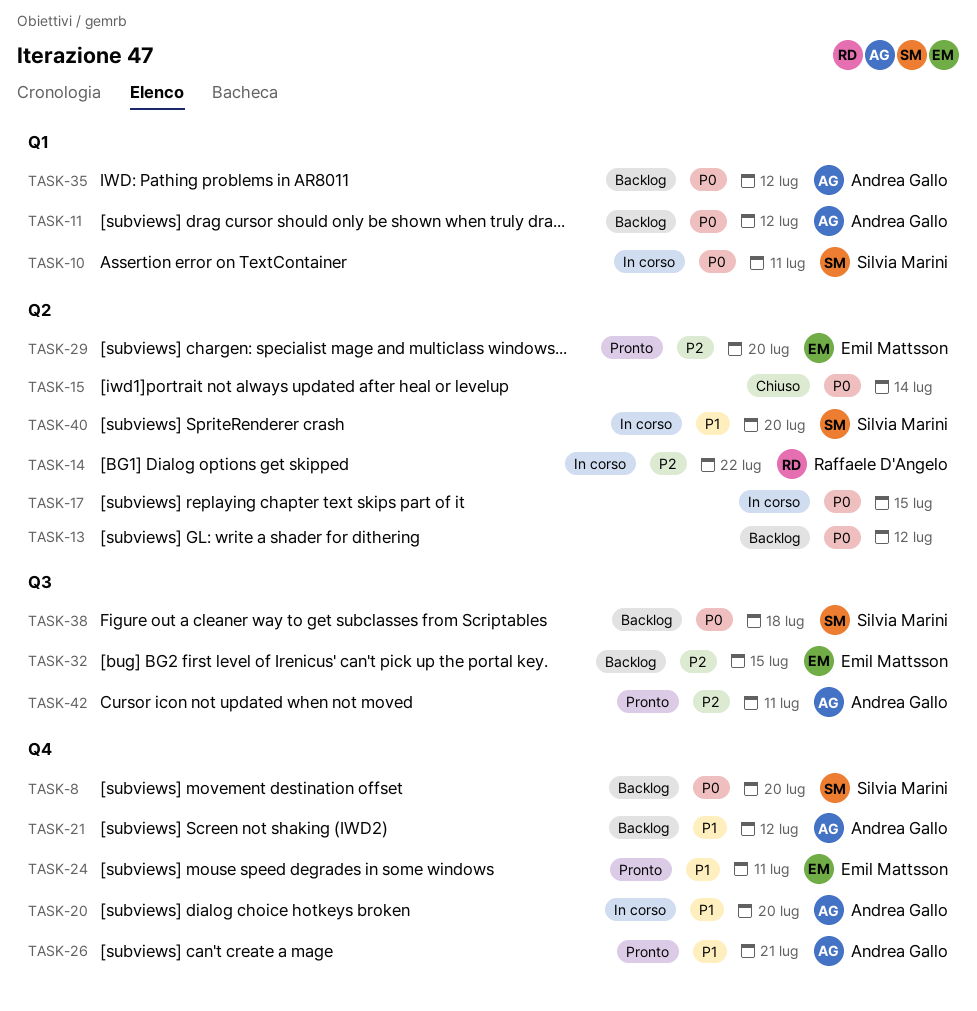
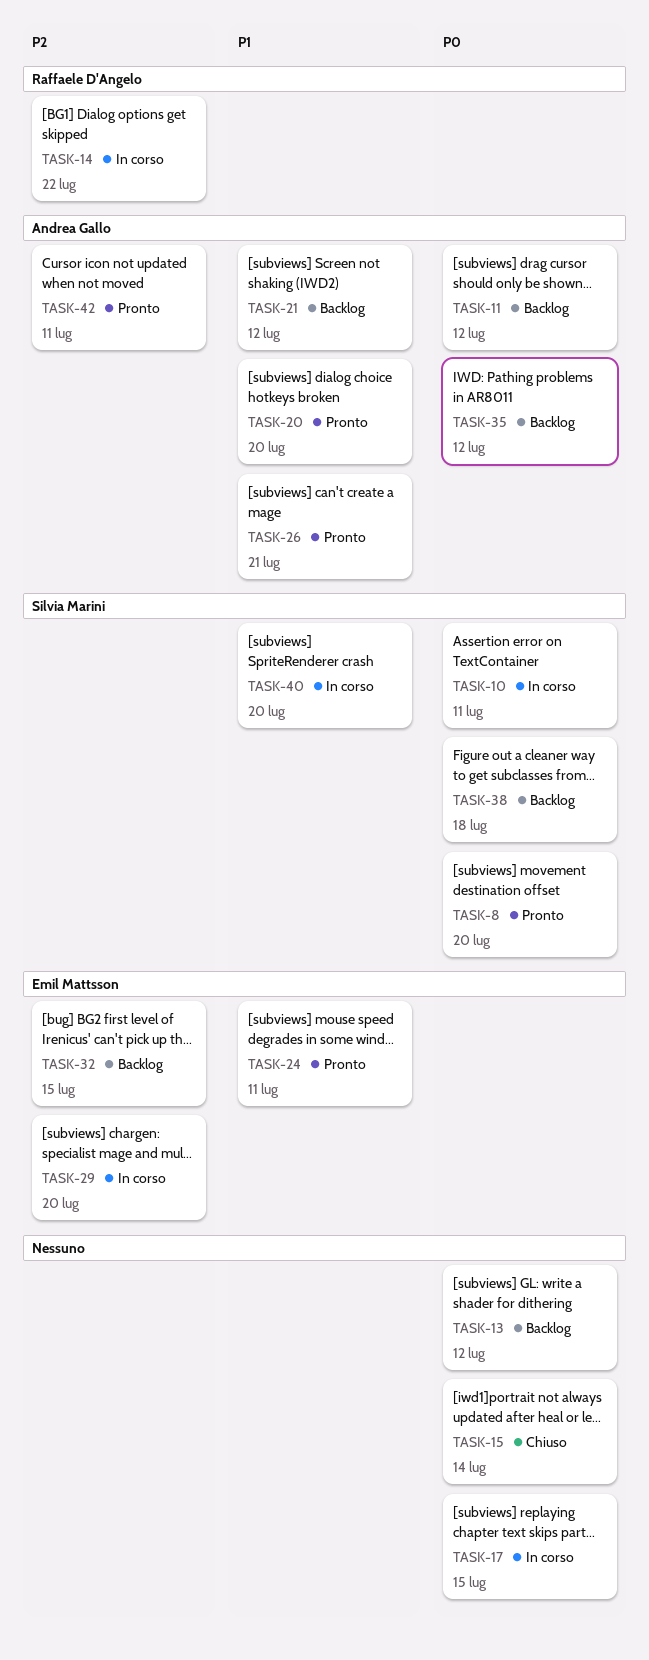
TASK-8, status: Backlog -> Pronto
TASK-20, status: In corso -> Pronto
TASK-29, status: Pronto -> In corso

